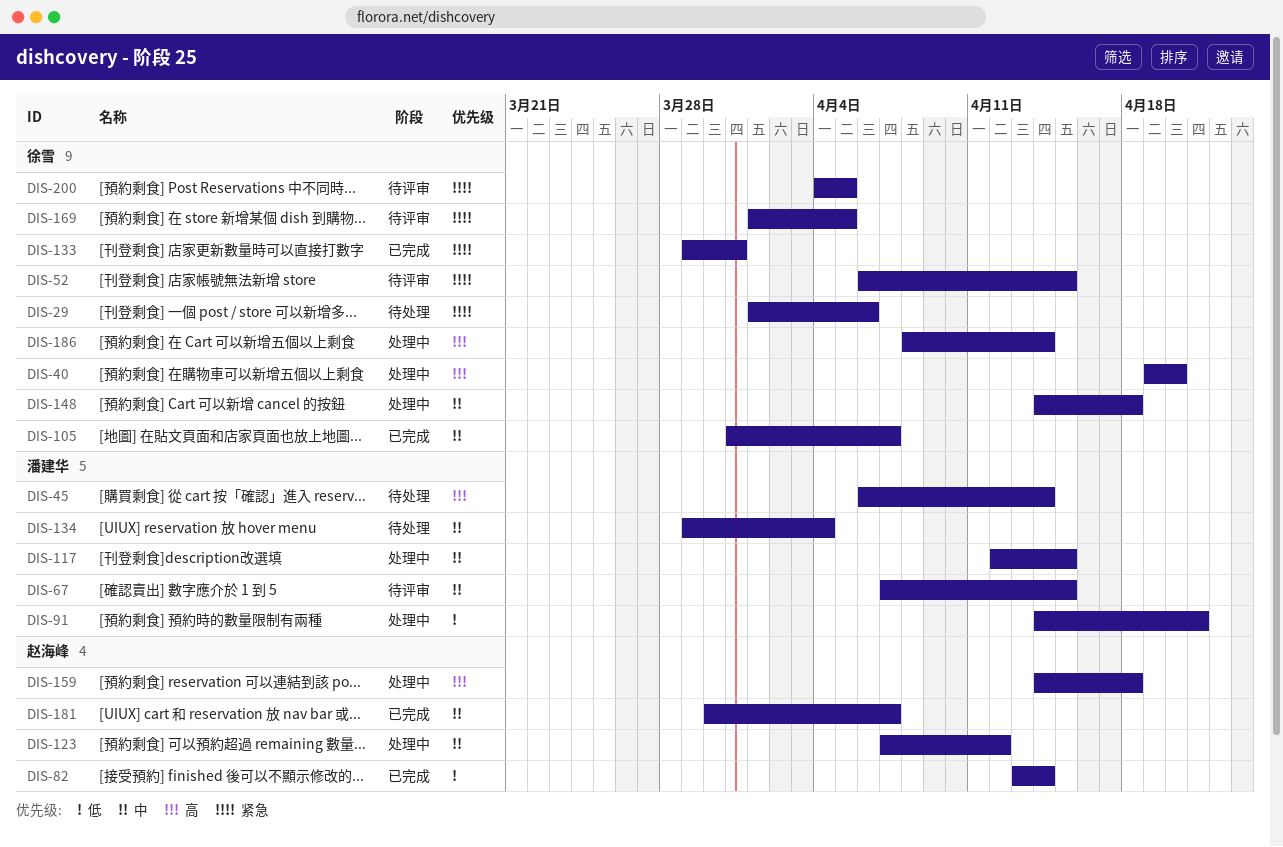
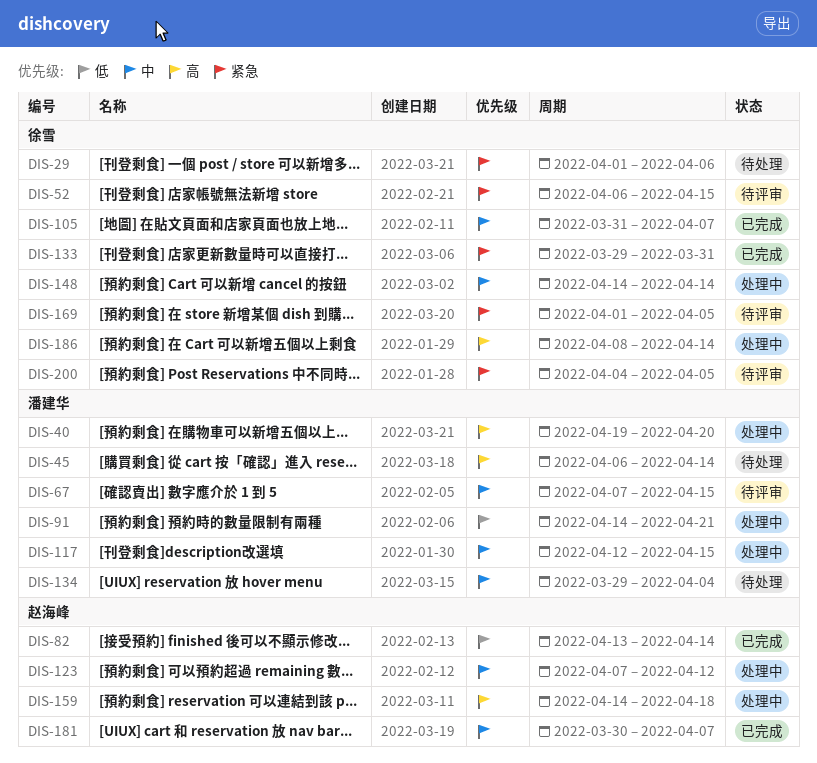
DIS-40, owner: 徐雪 -> 潘建华
DIS-148, due: Apr 18 -> Apr 14

